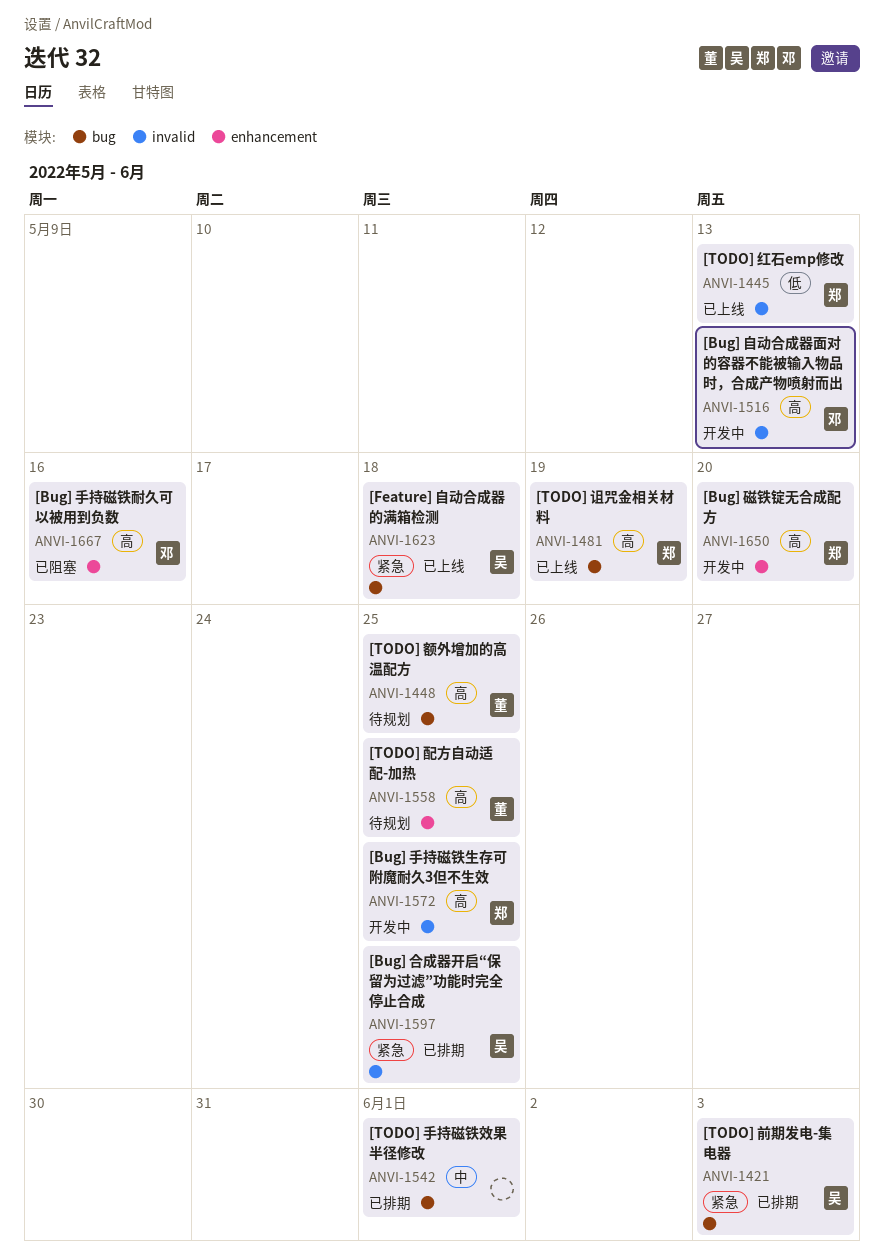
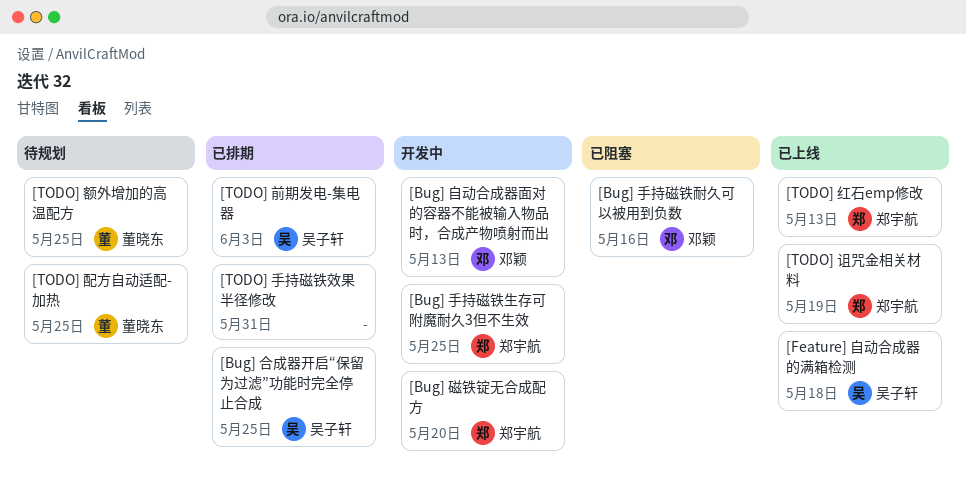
[TODO] 手持磁铁效果半径修改, due: Jun 1 -> May 31

